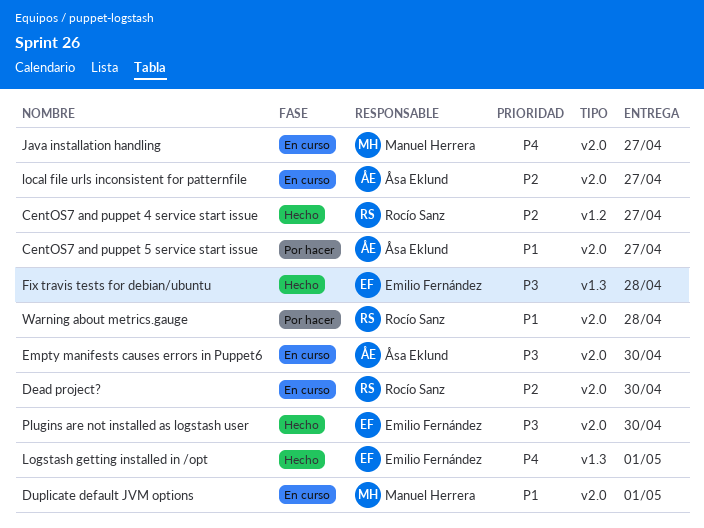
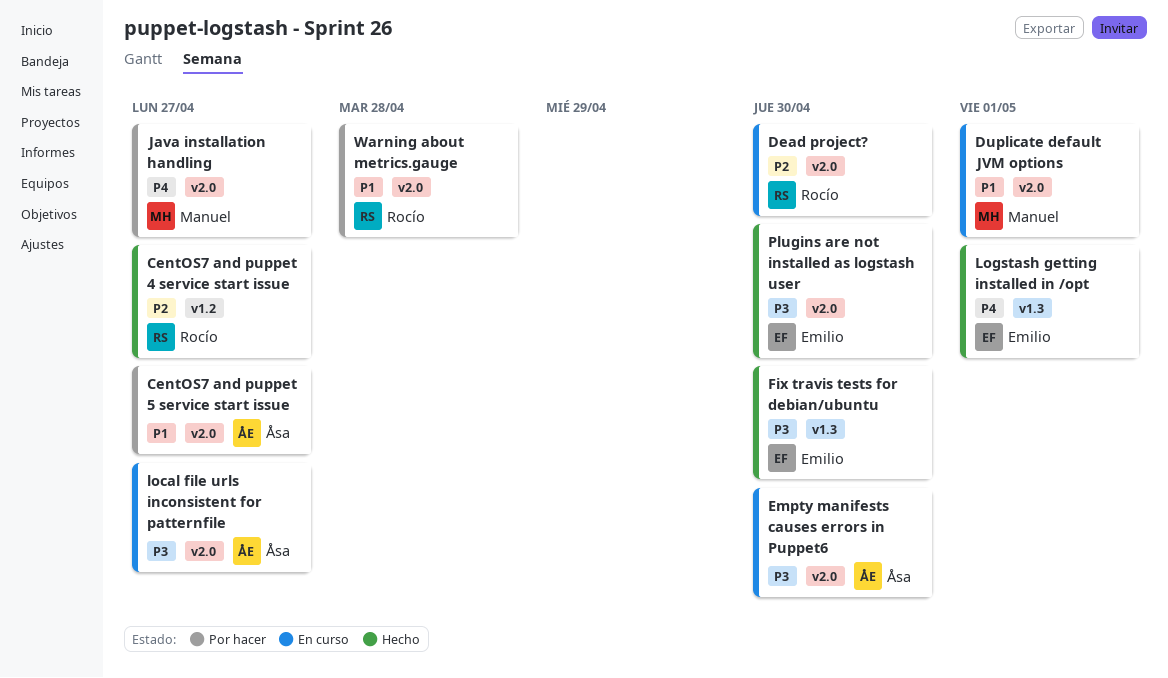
Fix travis tests for debian/ubuntu, due: Apr 28 -> Apr 30
Java installation handling, status: En curso -> Por hacer
local file urls inconsistent for patternfile, priority: P2 -> P3

